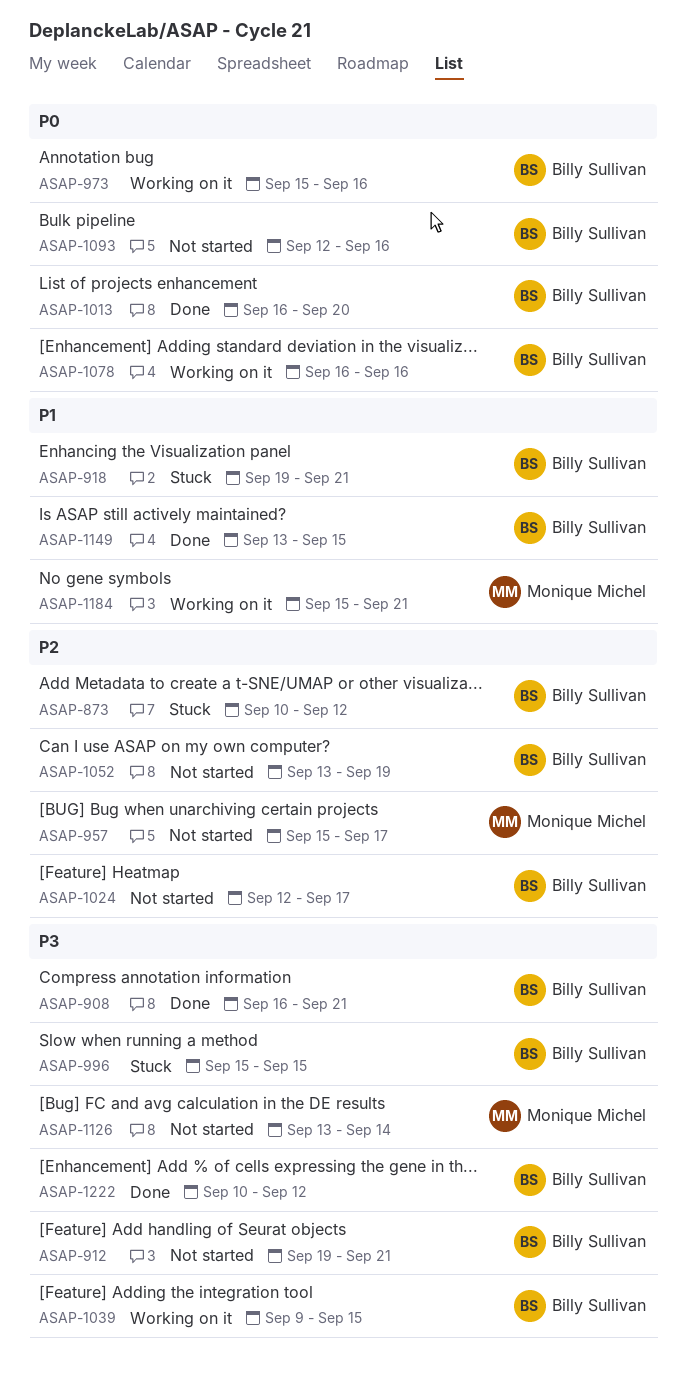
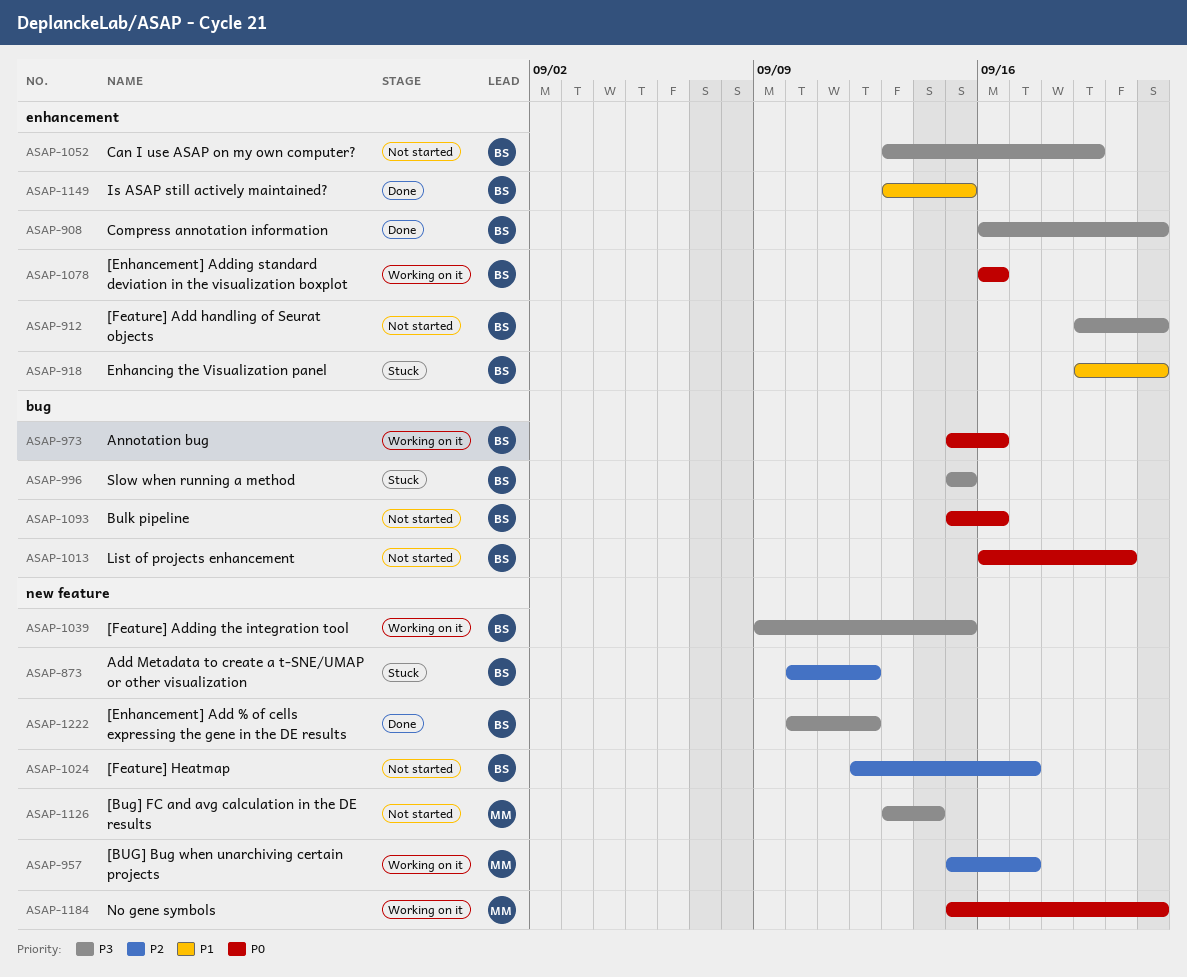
ASAP-957, status: Not started -> Working on it
ASAP-1013, status: Done -> Not started
ASAP-1052, priority: P2 -> P3
ASAP-1093, start: Sep 12 -> Sep 15
ASAP-1184, priority: P1 -> P0

